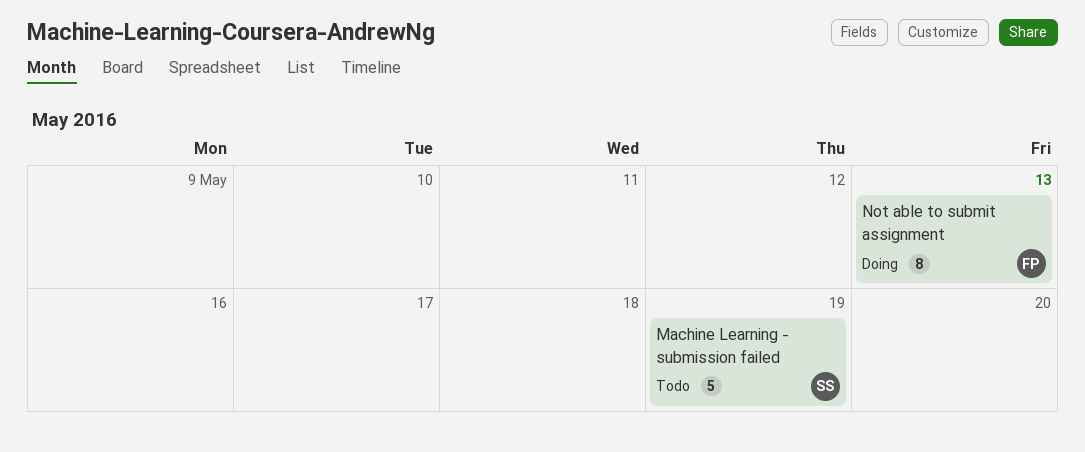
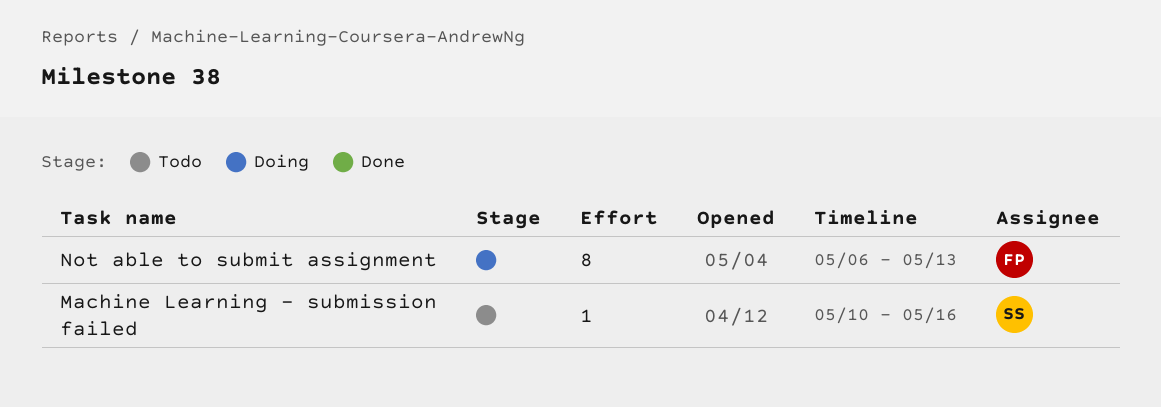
Machine Learning - submission failed, estimate: 5 -> 1
Machine Learning - submission failed, due: May 19 -> May 16

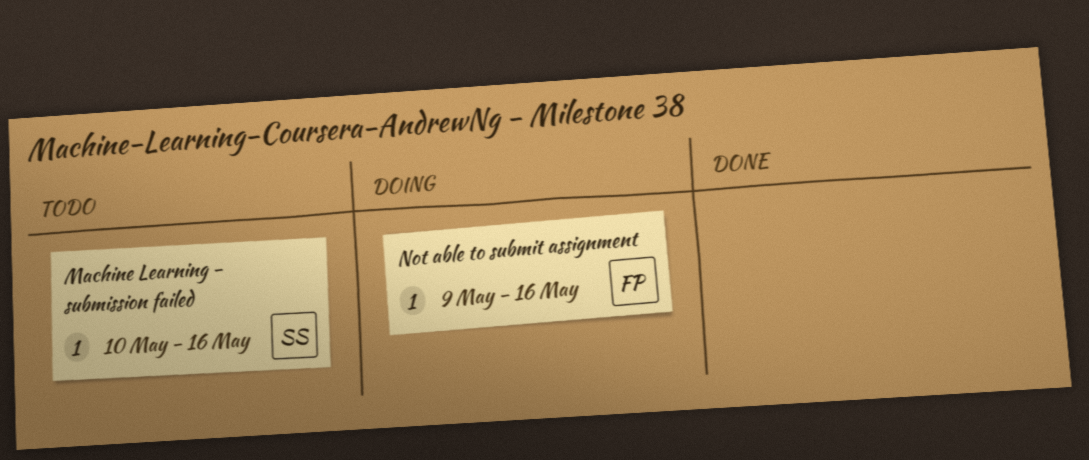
Not able to submit assignment, estimate: 8 -> 1
Not able to submit assignment, start: May 6 -> May 9
Not able to submit assignment, due: May 13 -> May 16

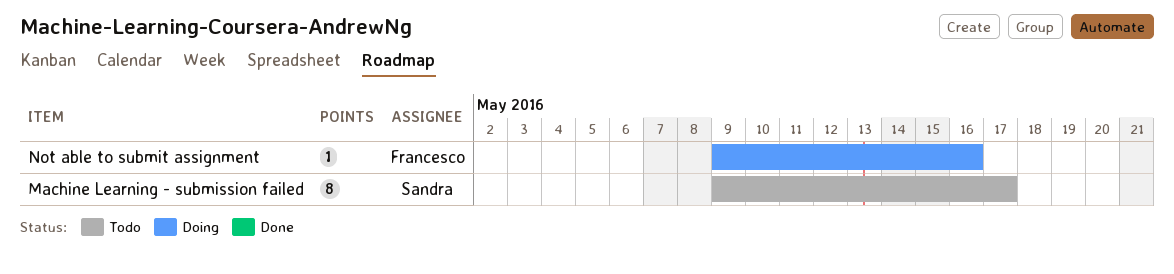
Machine Learning - submission failed, estimate: 1 -> 8
Machine Learning - submission failed, start: May 10 -> May 9
Machine Learning - submission failed, due: May 16 -> May 17

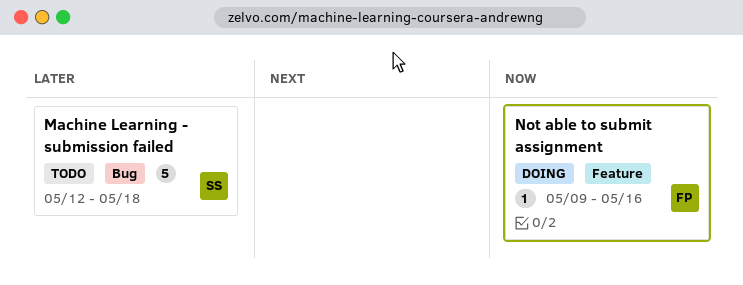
Machine Learning - submission failed, estimate: 8 -> 5
Machine Learning - submission failed, start: May 9 -> May 12
Machine Learning - submission failed, due: May 17 -> May 18

